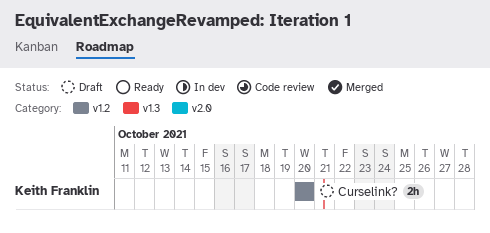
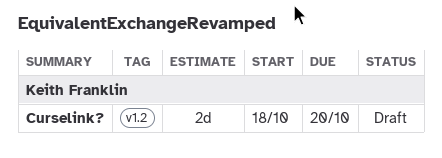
Curselink?, estimate: 2h -> 2d
Curselink?, start: Oct 20 -> Oct 18

